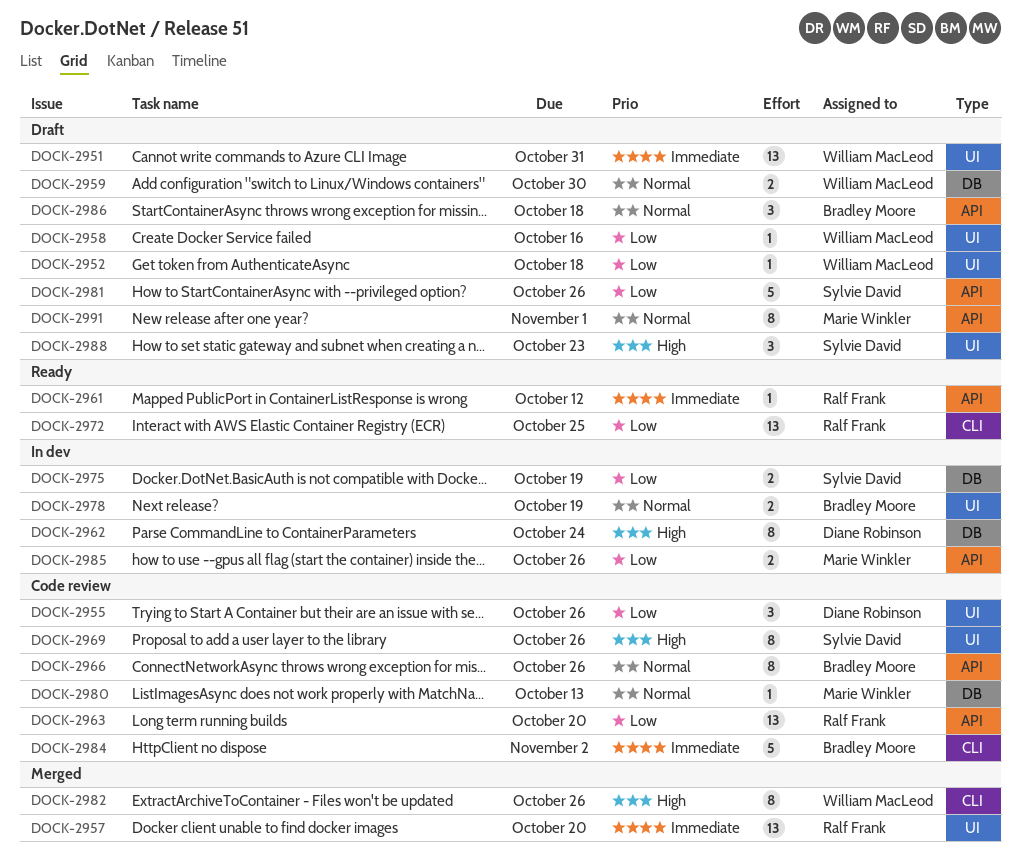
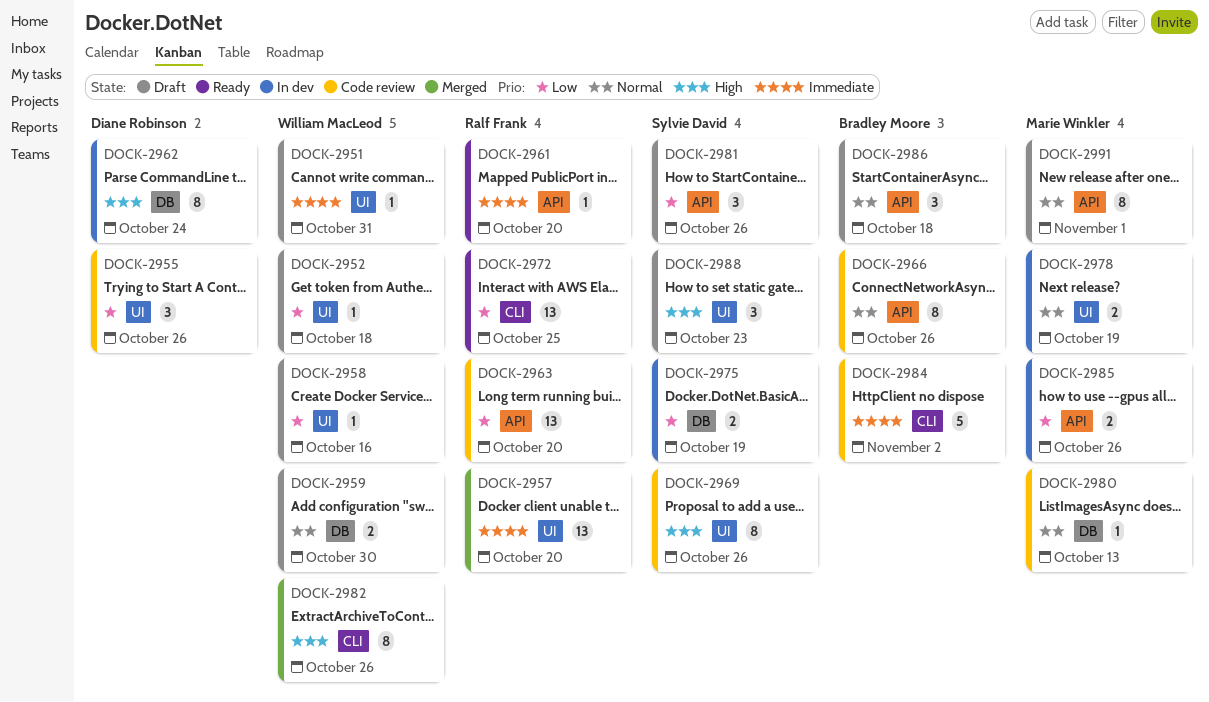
DOCK-2951, estimate: 13 -> 1
DOCK-2961, due: Oct 12 -> Oct 20
DOCK-2978, owner: Bradley Moore -> Marie Winkler
DOCK-2981, estimate: 5 -> 3

